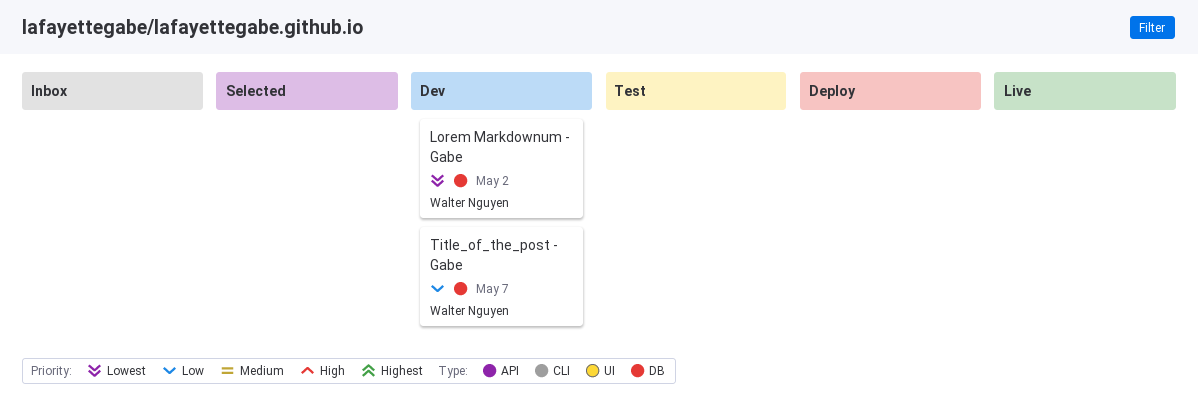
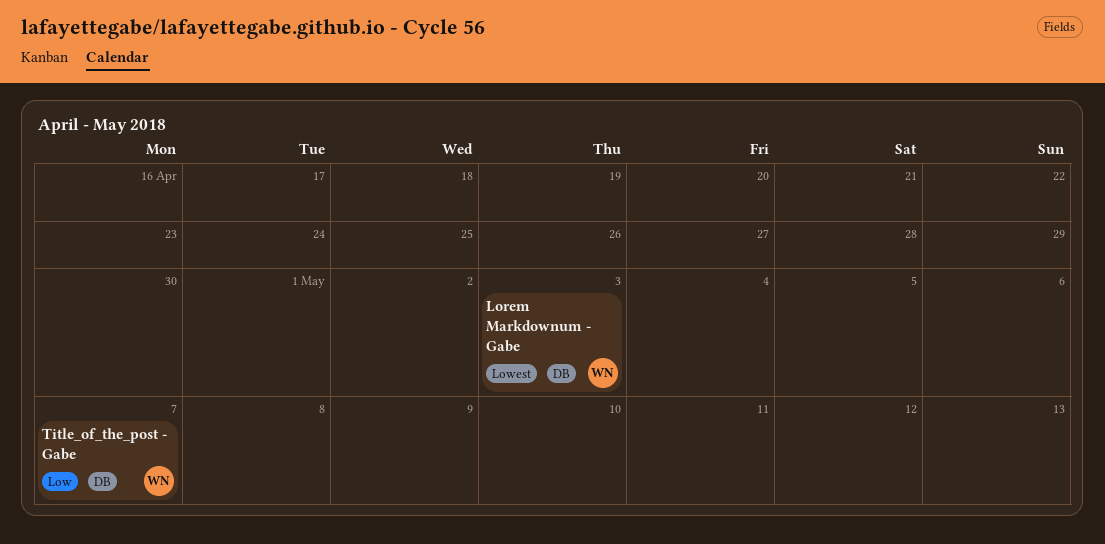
Lorem Markdownum - Gabe, due: May 2 -> May 3

